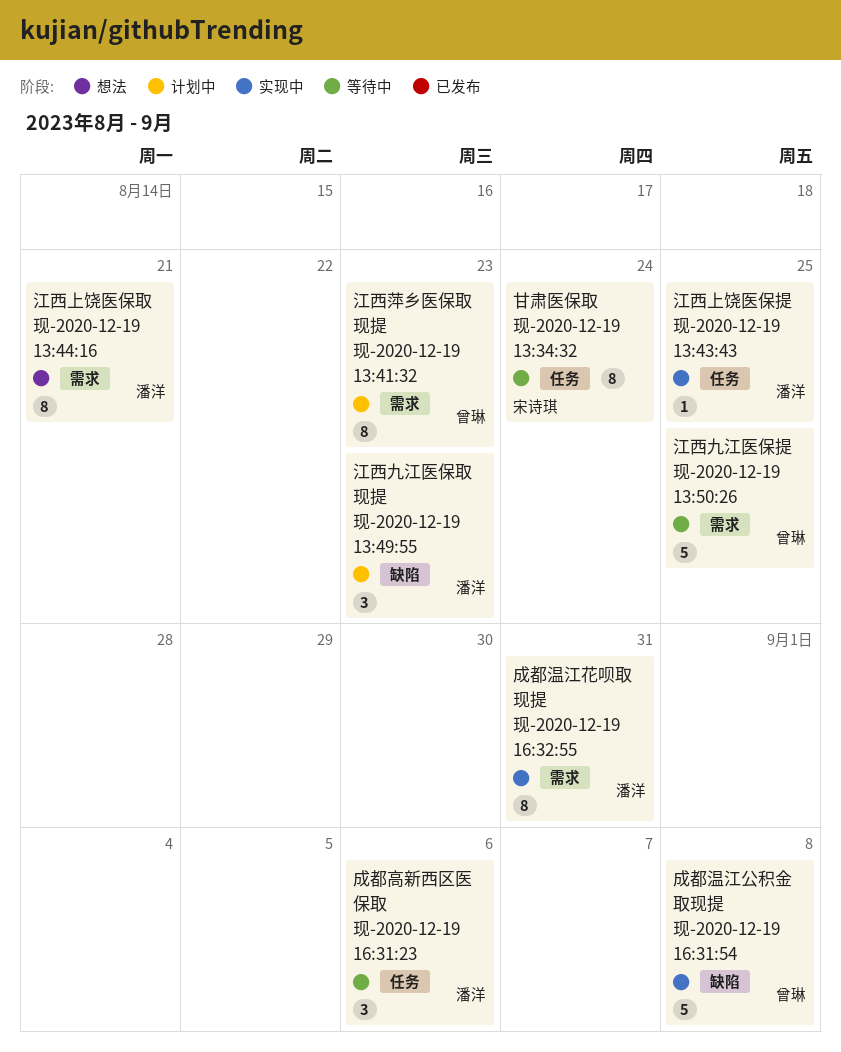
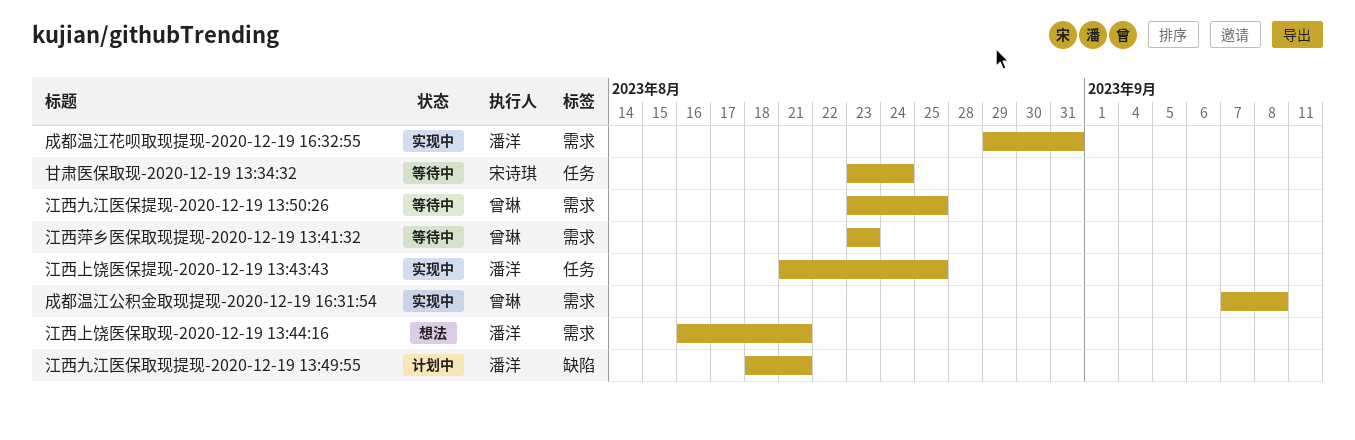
成都温江公积金取现提现-2020-12-19 16:31:54, label: 缺陷 -> 需求
成都高新西区医保取现-2020-12-19 16:31:23: present -> none
江西九江医保取现提现-2020-12-19 13:49:55, due: Aug 23 -> Aug 21
江西萍乡医保取现提现-2020-12-19 13:41:32, status: 计划中 -> 等待中

